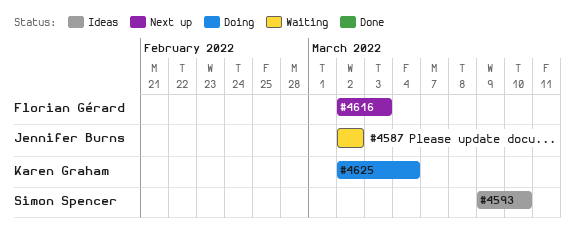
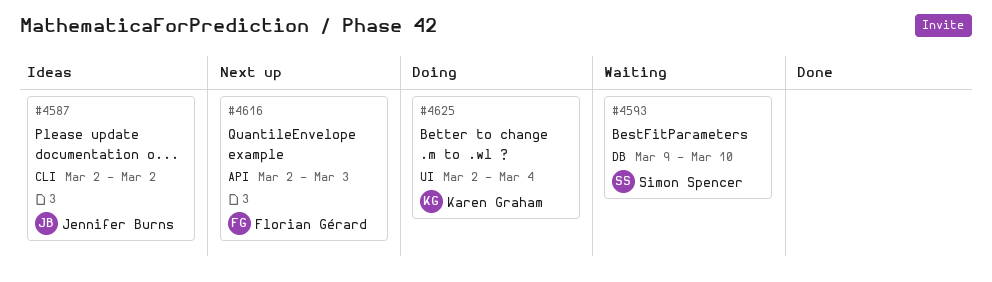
#4587, status: Waiting -> Ideas
#4593, status: Ideas -> Waiting

